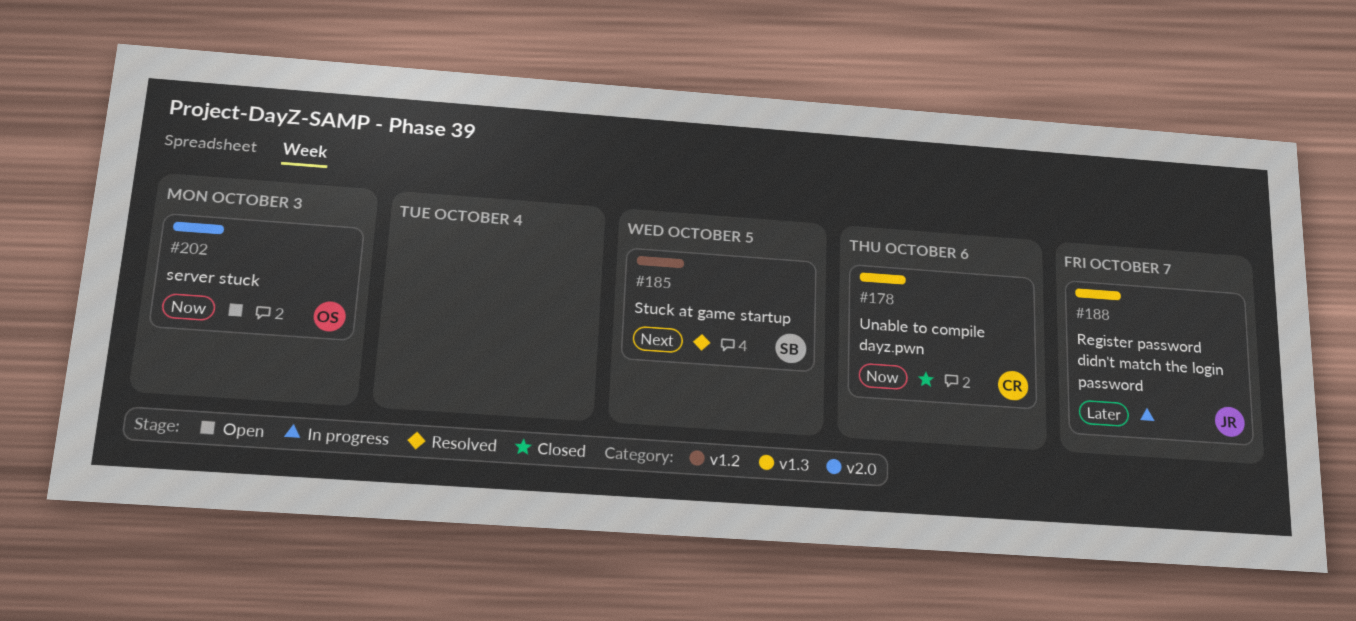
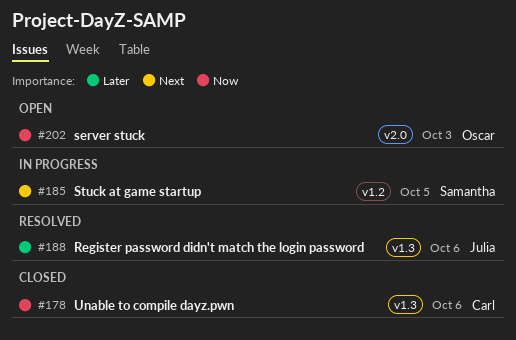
#185, status: Resolved -> In progress
#188, status: In progress -> Resolved
#188, due: Oct 7 -> Oct 6

